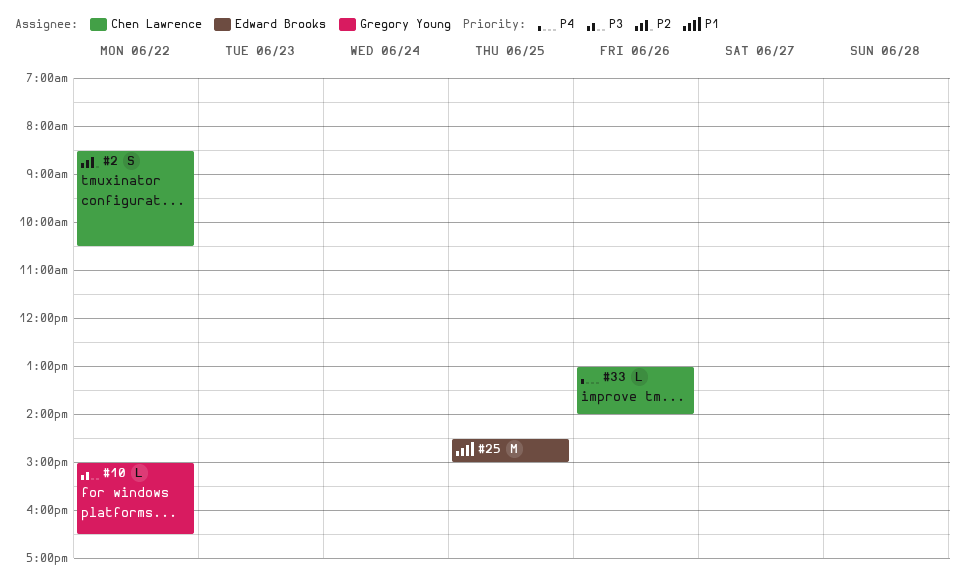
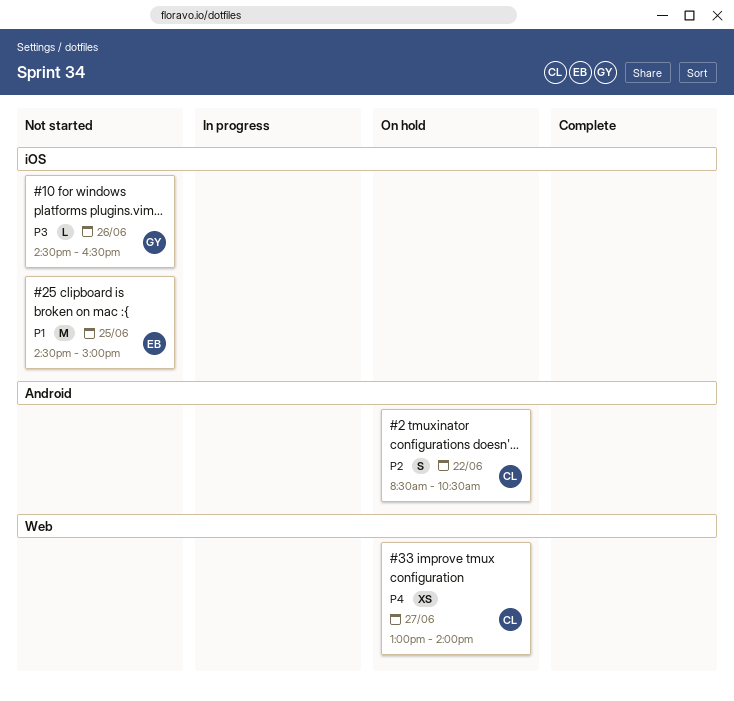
#10, day: Jun 22 -> Jun 26
#10, begins: 15:00 -> 14:30
#33, estimate: L -> XS
#33, day: Jun 26 -> Jun 27

